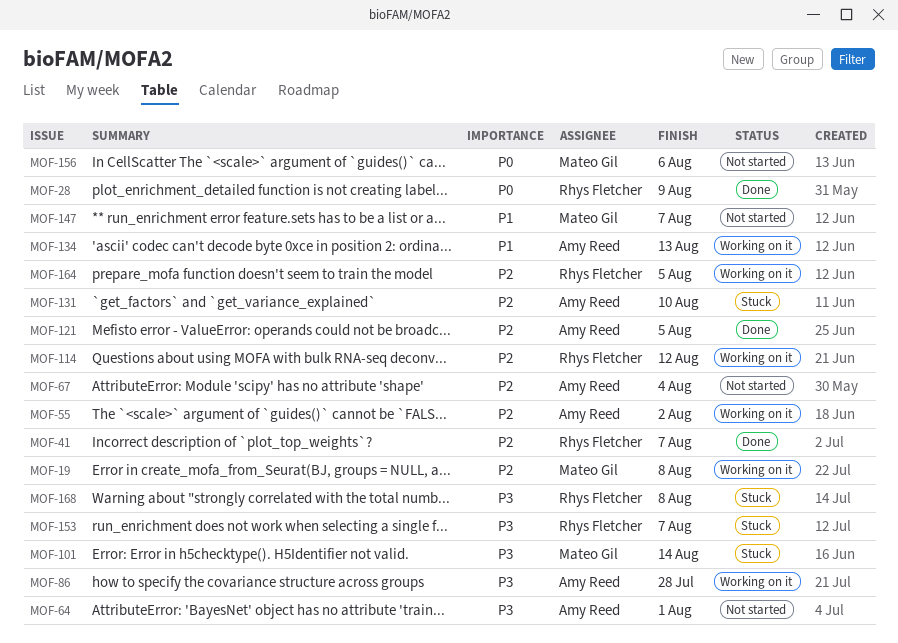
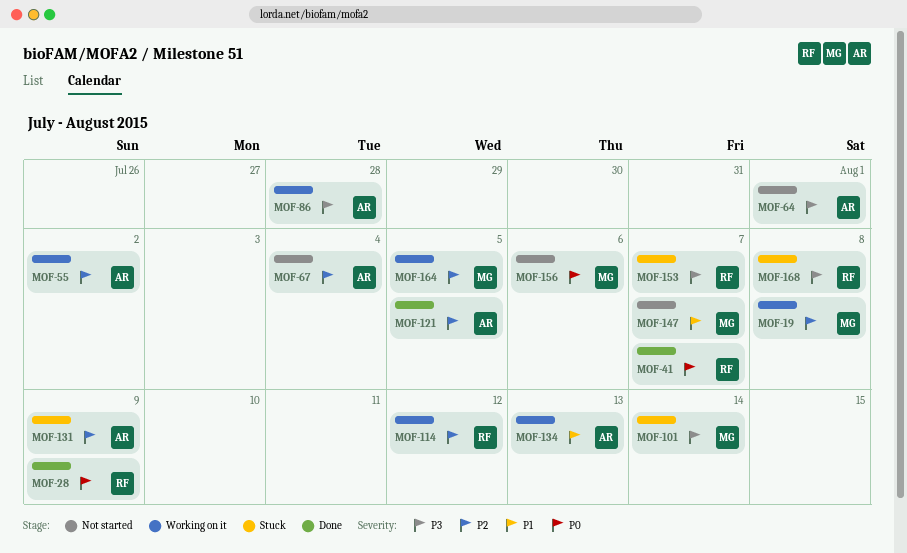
MOF-41, priority: P2 -> P0
MOF-131, due: Aug 10 -> Aug 9
MOF-164, owner: Rhys Fletcher -> Mateo Gil

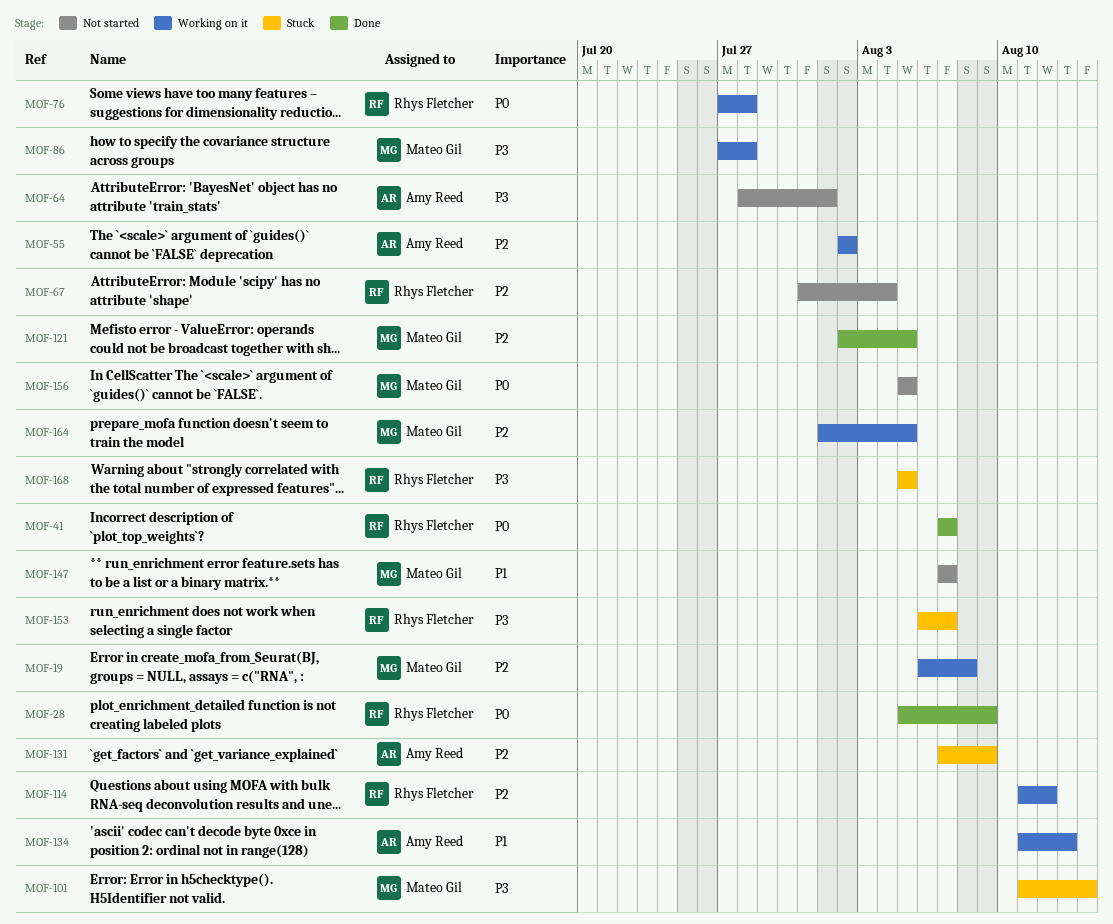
MOF-67, owner: Amy Reed -> Rhys Fletcher
MOF-76: none -> present
MOF-86, owner: Amy Reed -> Mateo Gil
MOF-121, owner: Amy Reed -> Mateo Gil
MOF-156, due: Aug 6 -> Aug 5
MOF-168, due: Aug 8 -> Aug 5

